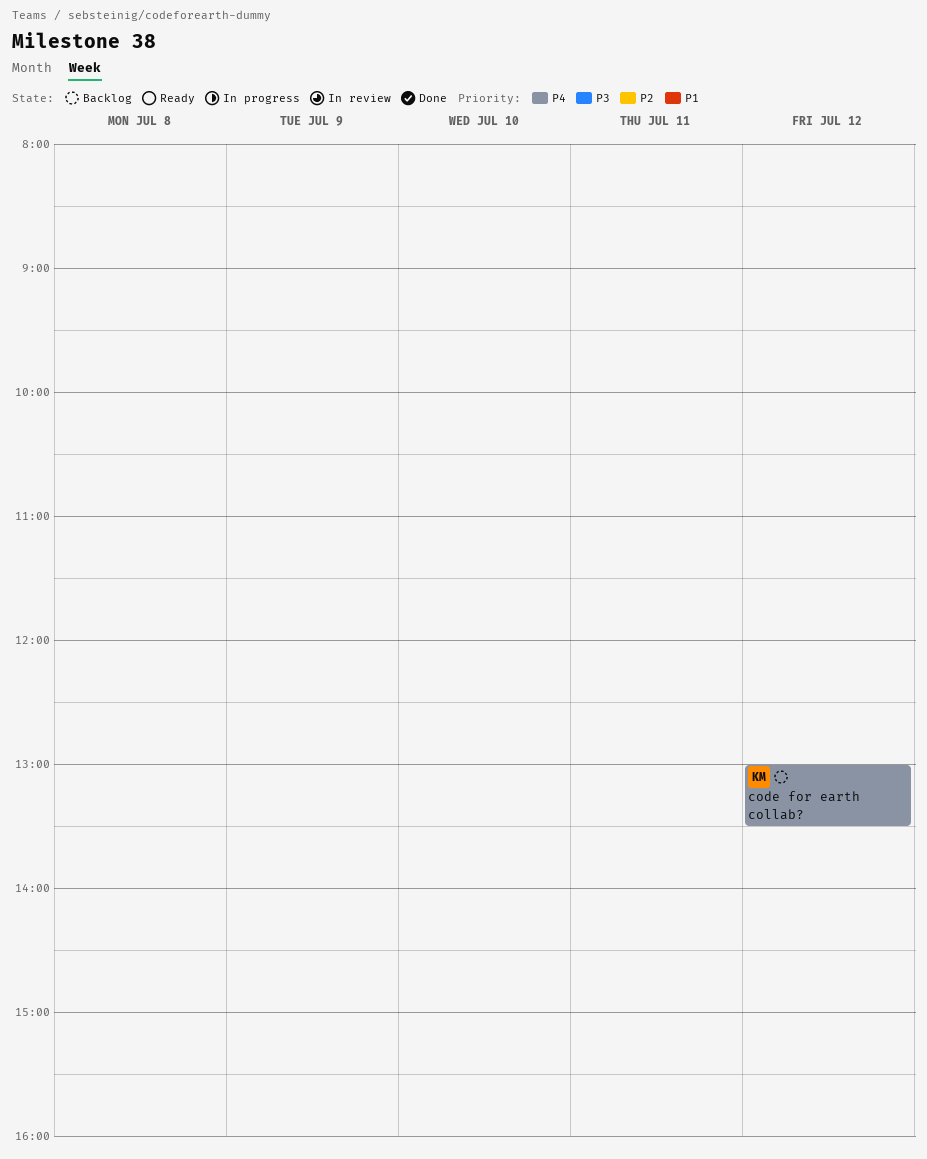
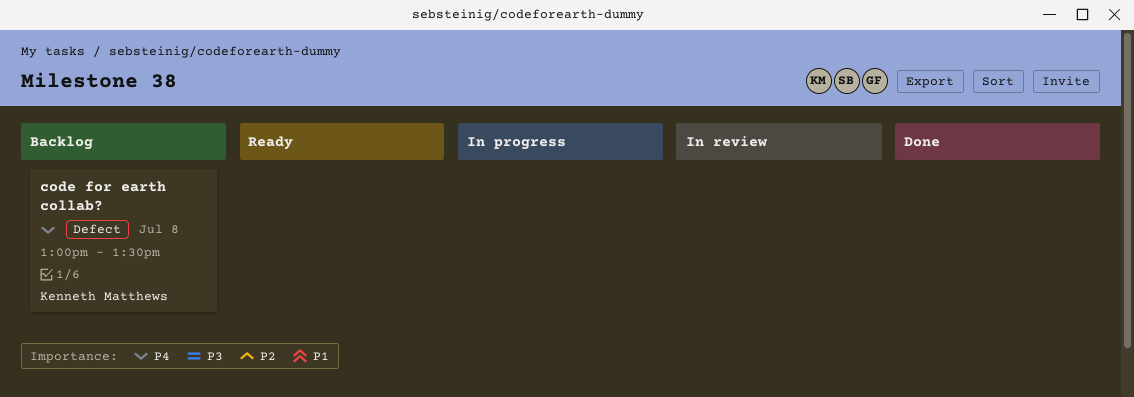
code for earth collab?, day: Jul 12 -> Jul 8

